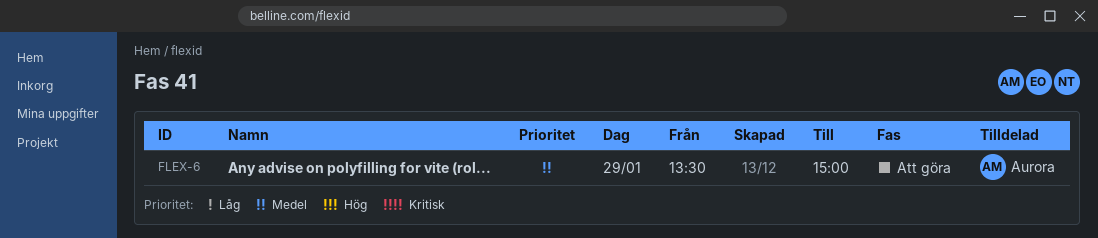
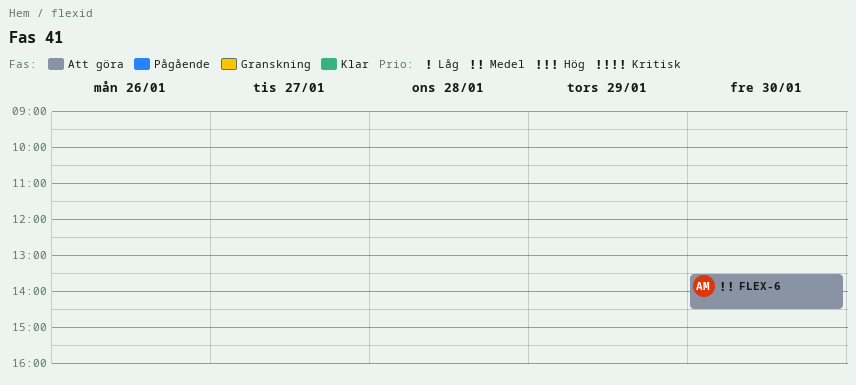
FLEX-6, day: Jan 29 -> Jan 30
FLEX-6, ends: 15:00 -> 14:30

